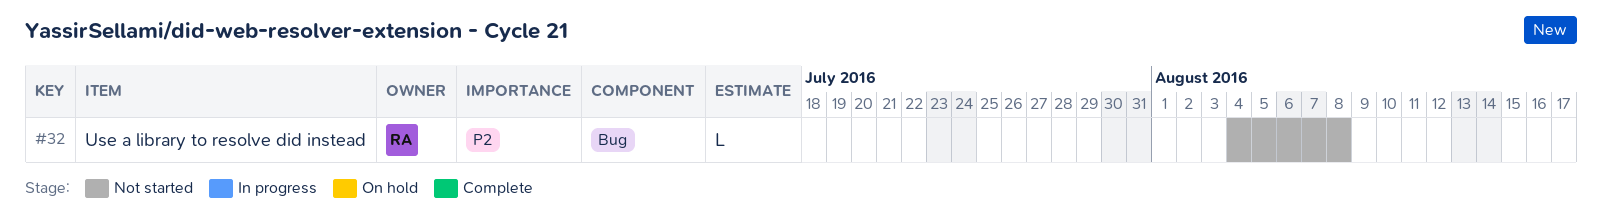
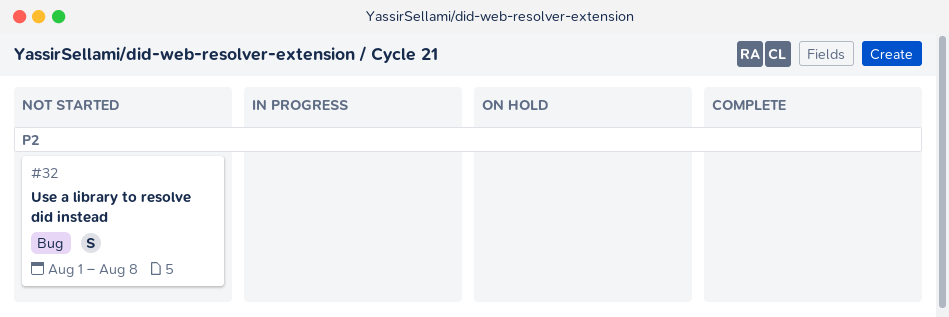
#32, estimate: L -> S
#32, start: Aug 4 -> Aug 1

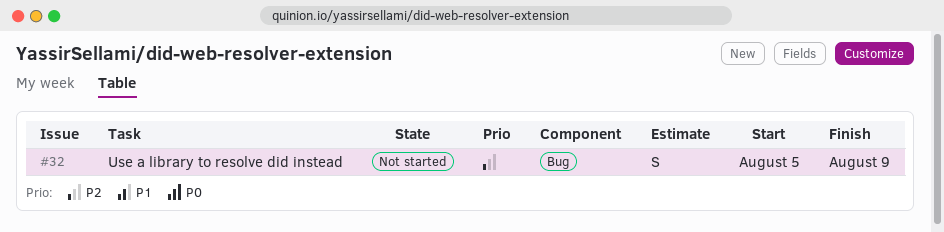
#32, start: Aug 1 -> Aug 5
#32, due: Aug 8 -> Aug 9

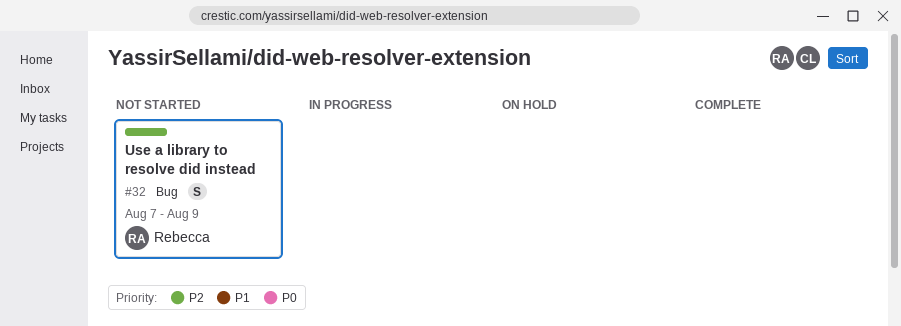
#32, start: Aug 5 -> Aug 7

